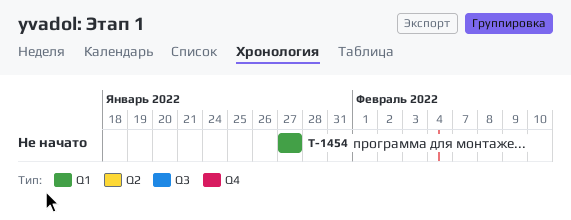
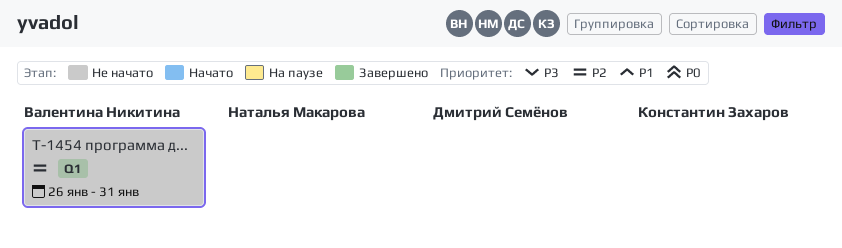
T-1454, start: Jan 27 -> Jan 26
T-1454, due: Jan 27 -> Jan 31

